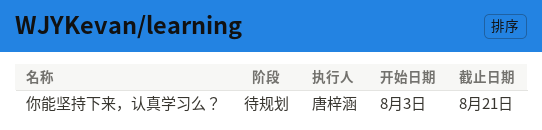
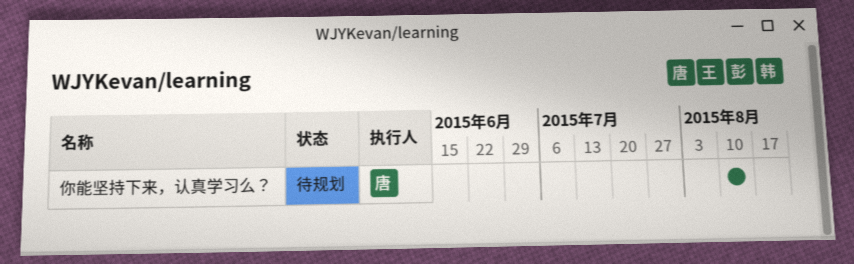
你能坚持下来，认真学习么？, start: Aug 3 -> Aug 10
你能坚持下来，认真学习么？, due: Aug 21 -> Aug 14

